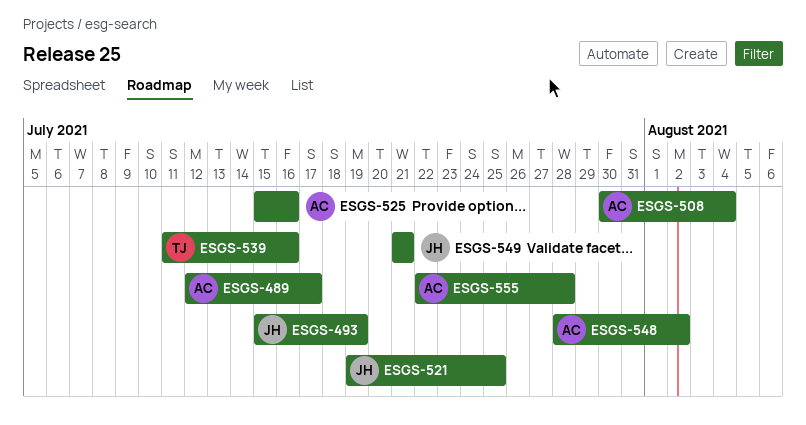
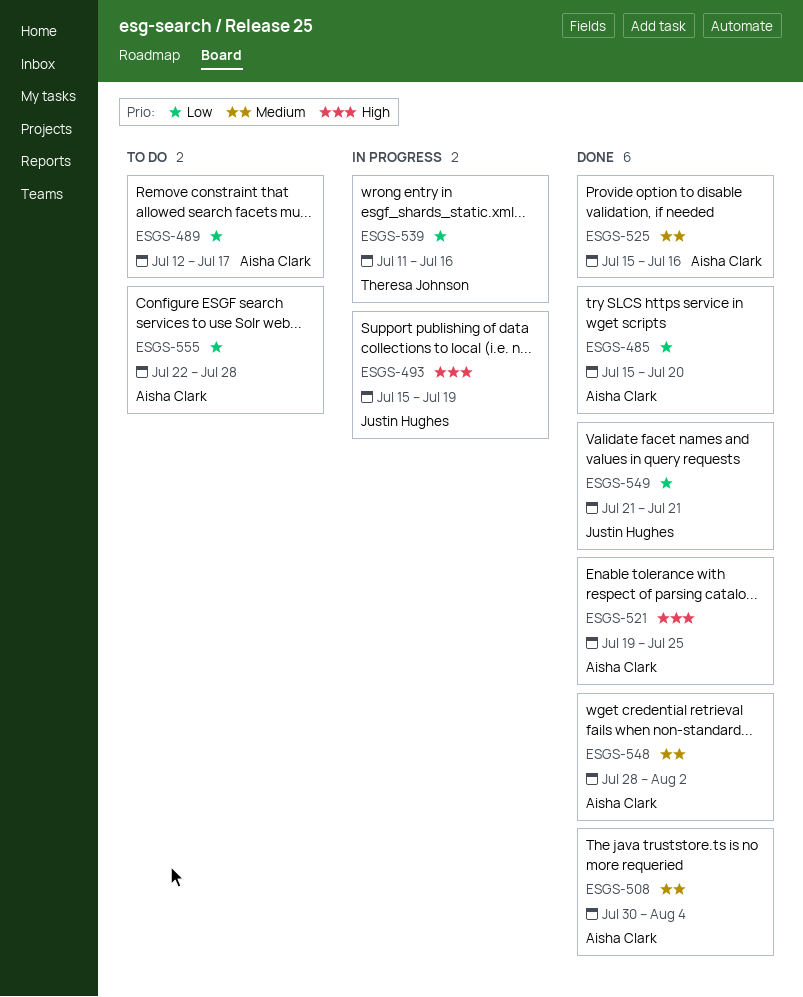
ESGS-485: none -> present
ESGS-521, owner: Justin Hughes -> Aisha Clark

